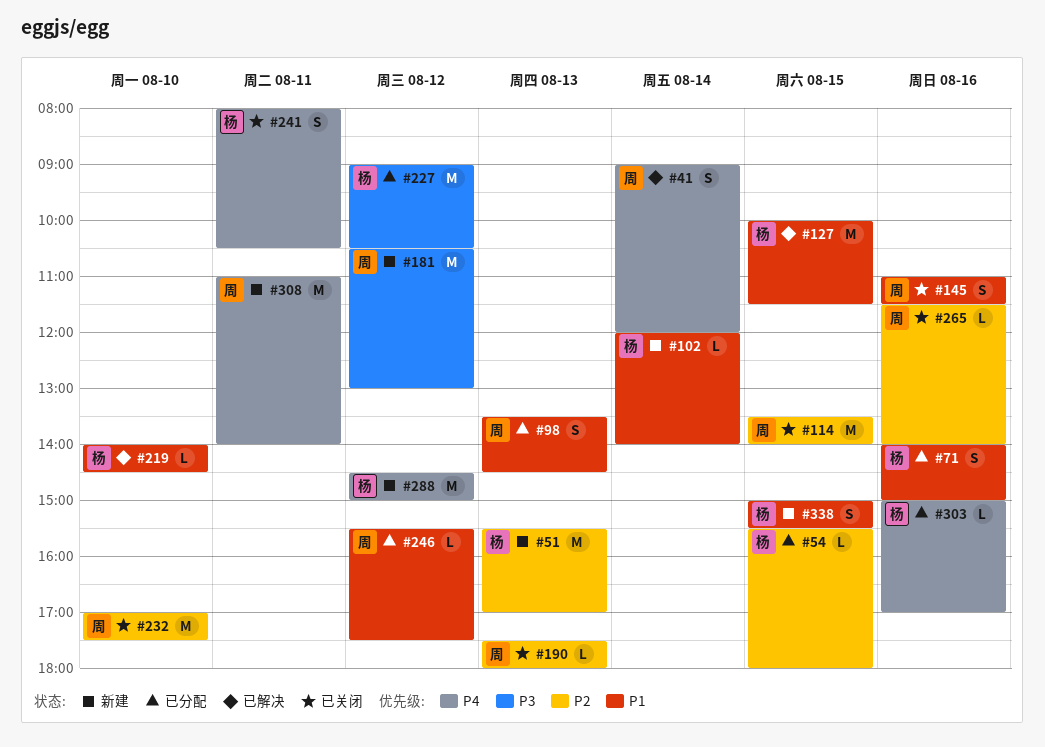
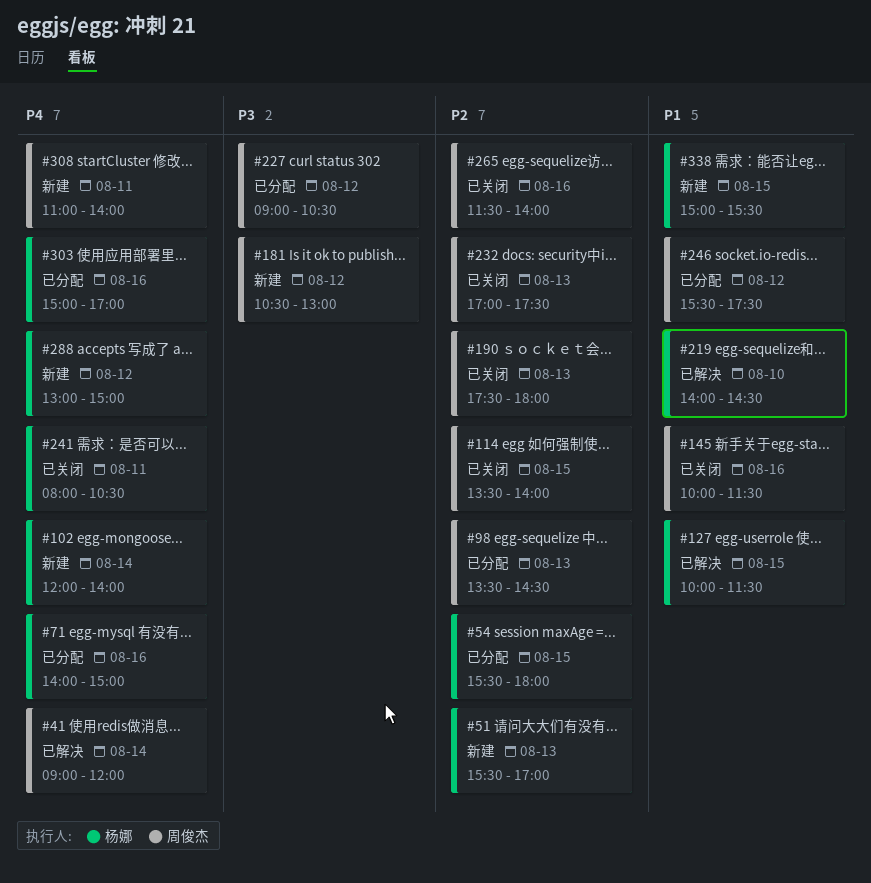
#71, priority: P1 -> P4
#98, priority: P1 -> P2
#102, priority: P1 -> P4
#145, begins: 11:00 -> 10:00
#227, owner: 杨娜 -> 周俊杰
#232, day: Aug 10 -> Aug 13
#288, begins: 14:30 -> 13:00

